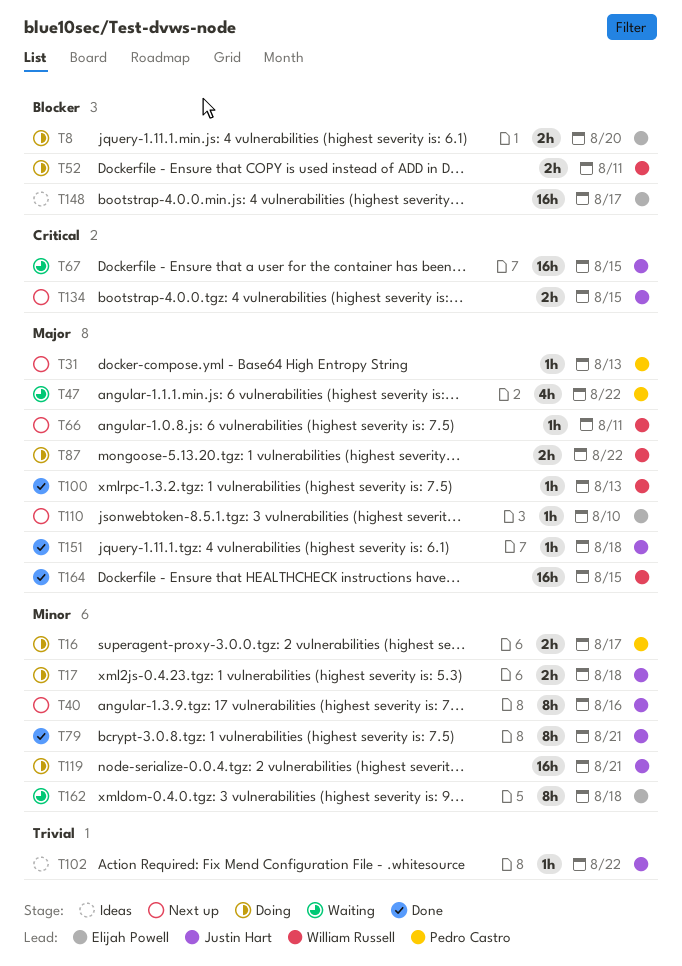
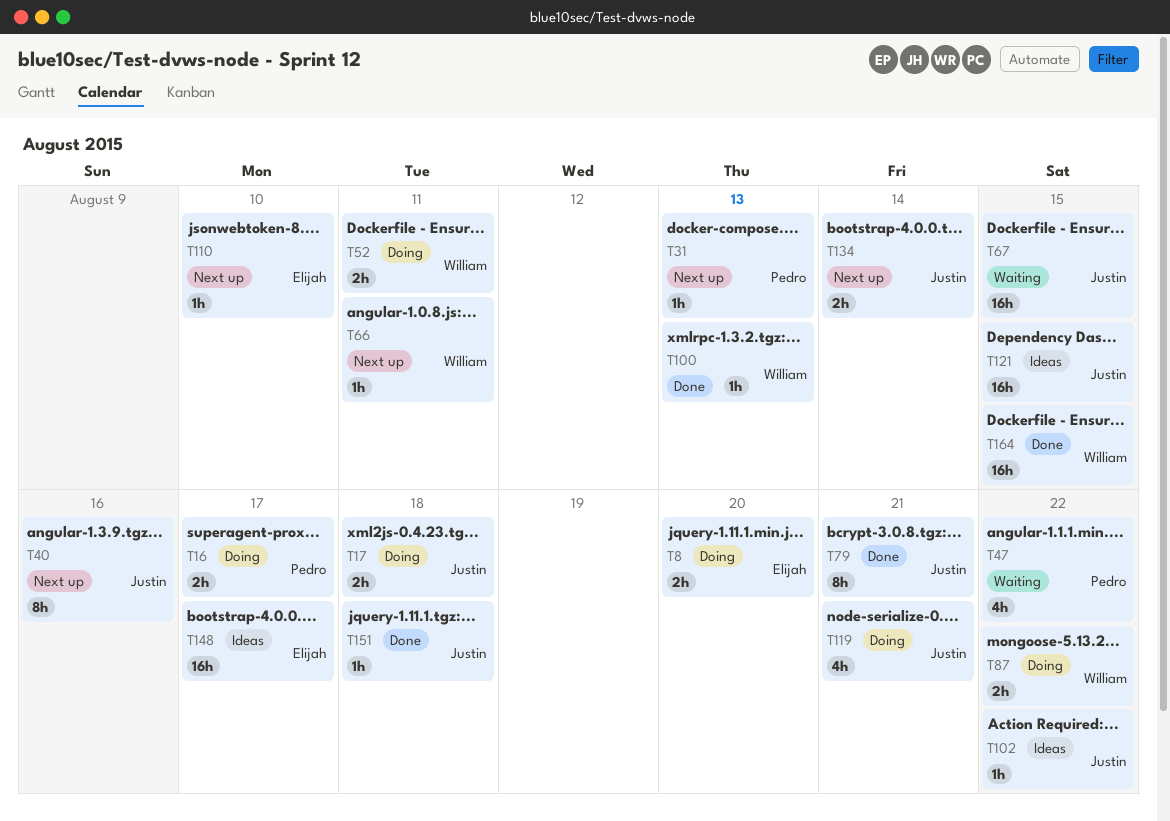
T119, estimate: 16h -> 4h
T121: none -> present
T134, due: Aug 15 -> Aug 14
T162: present -> none

